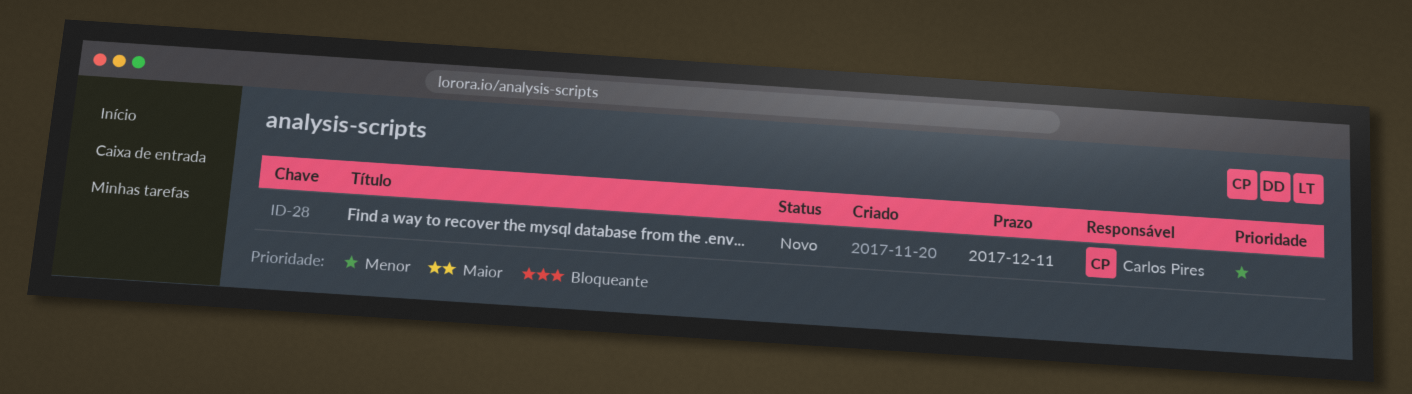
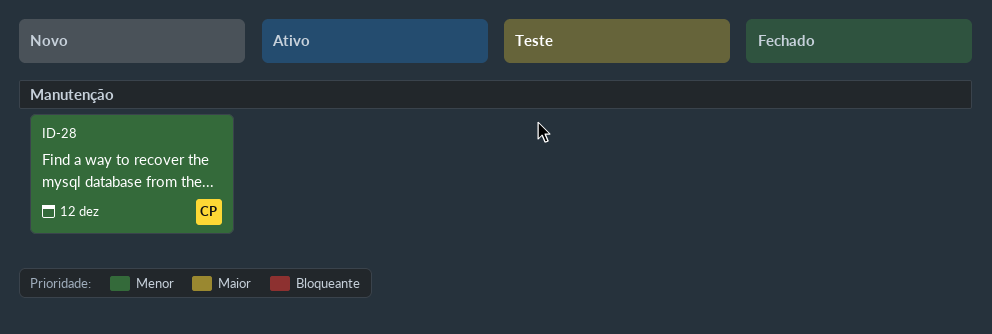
ID-28, due: Dec 11 -> Dec 12

